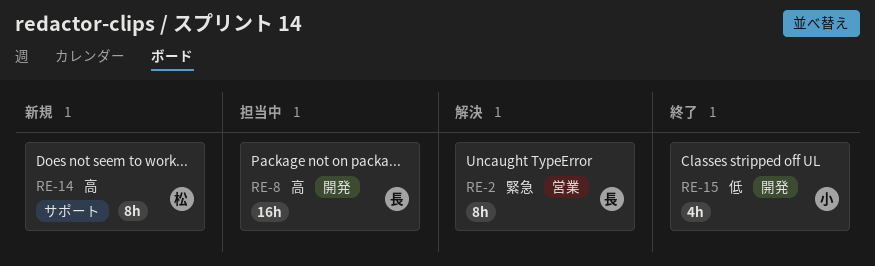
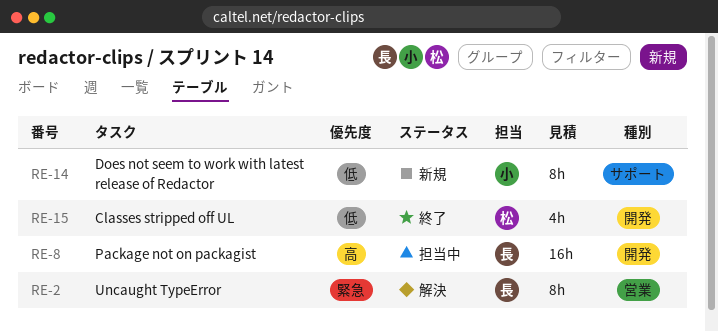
RE-14, owner: 松 -> 小
RE-14, priority: 高 -> 低
RE-15, owner: 小 -> 松

